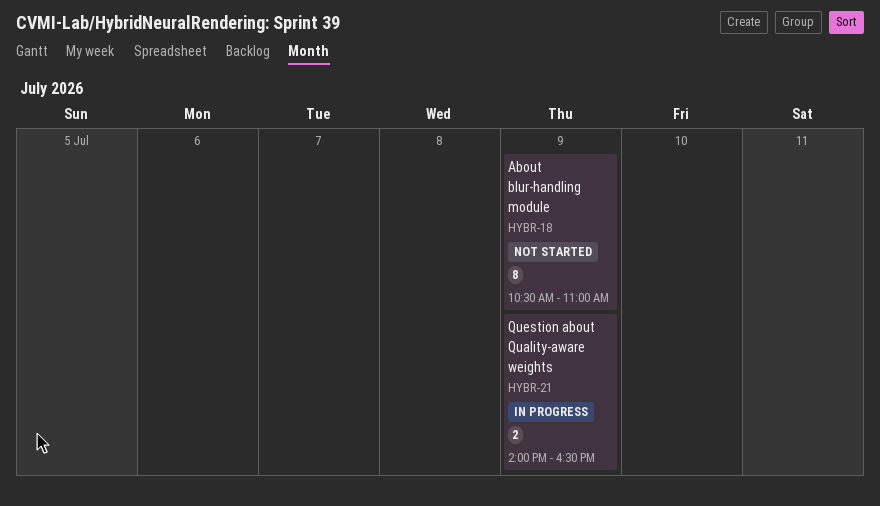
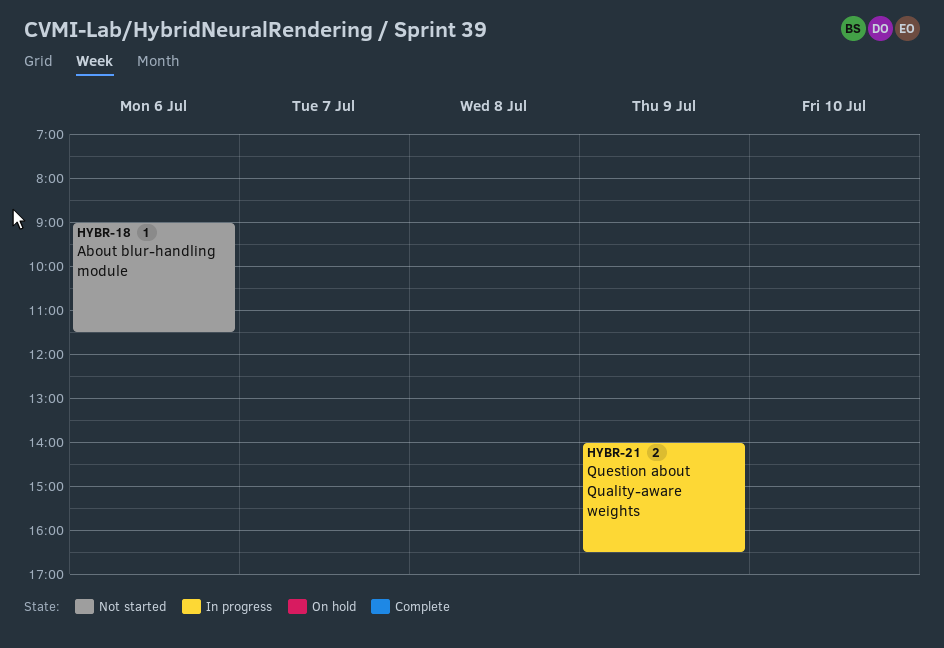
HYBR-18, estimate: 8 -> 1
HYBR-18, day: Jul 9 -> Jul 6
HYBR-18, begins: 10:30 -> 09:00
HYBR-18, ends: 11:00 -> 11:30

